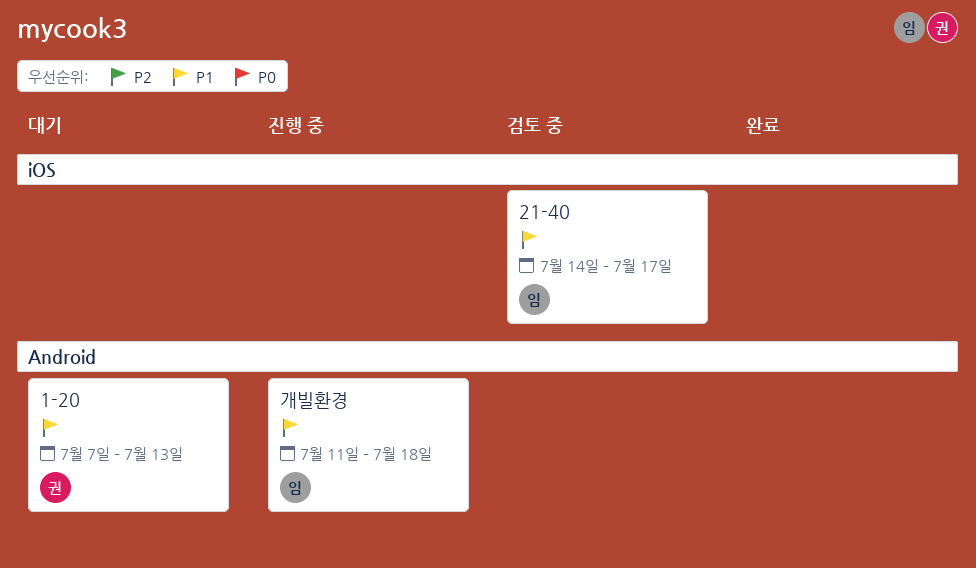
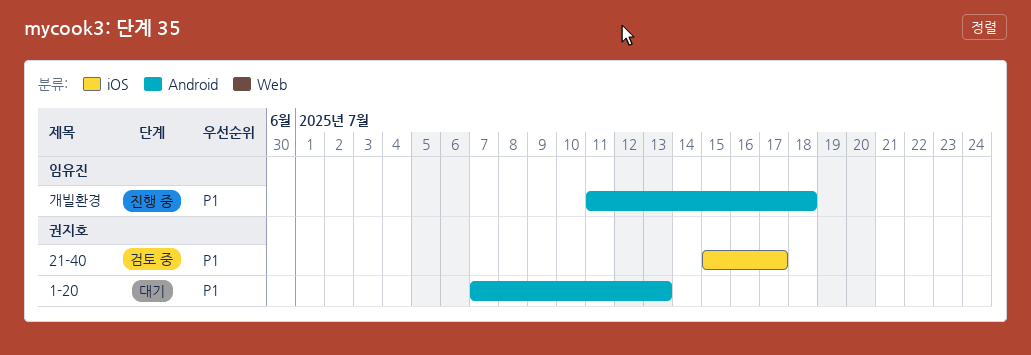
21-40, owner: 임유진 -> 권지호
21-40, start: Jul 14 -> Jul 15

